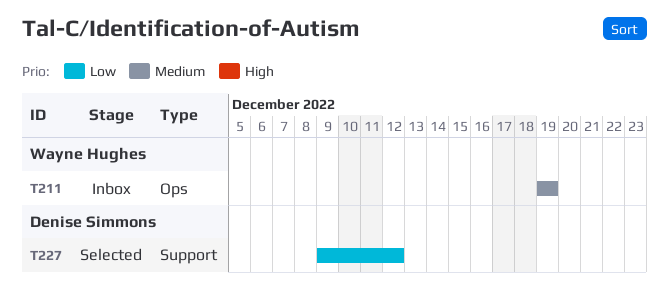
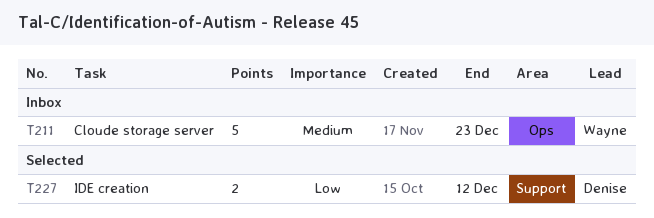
T211, due: Dec 19 -> Dec 23

